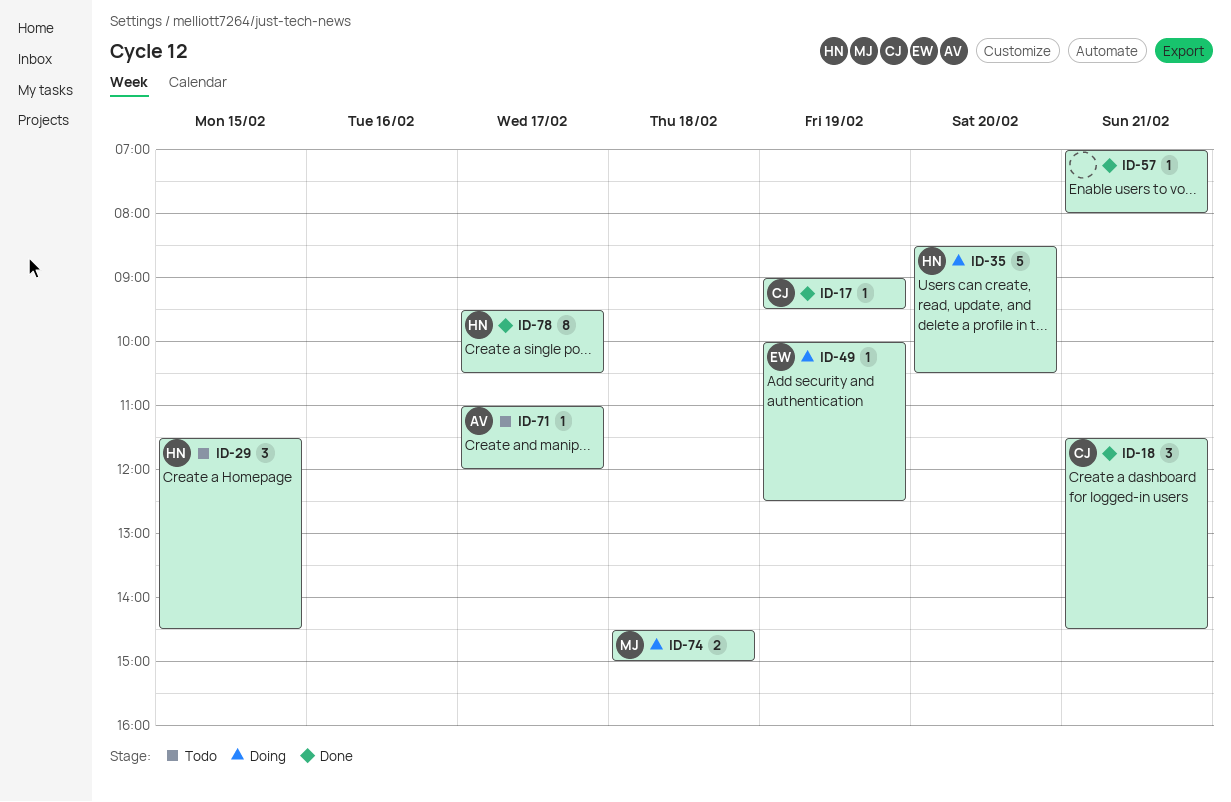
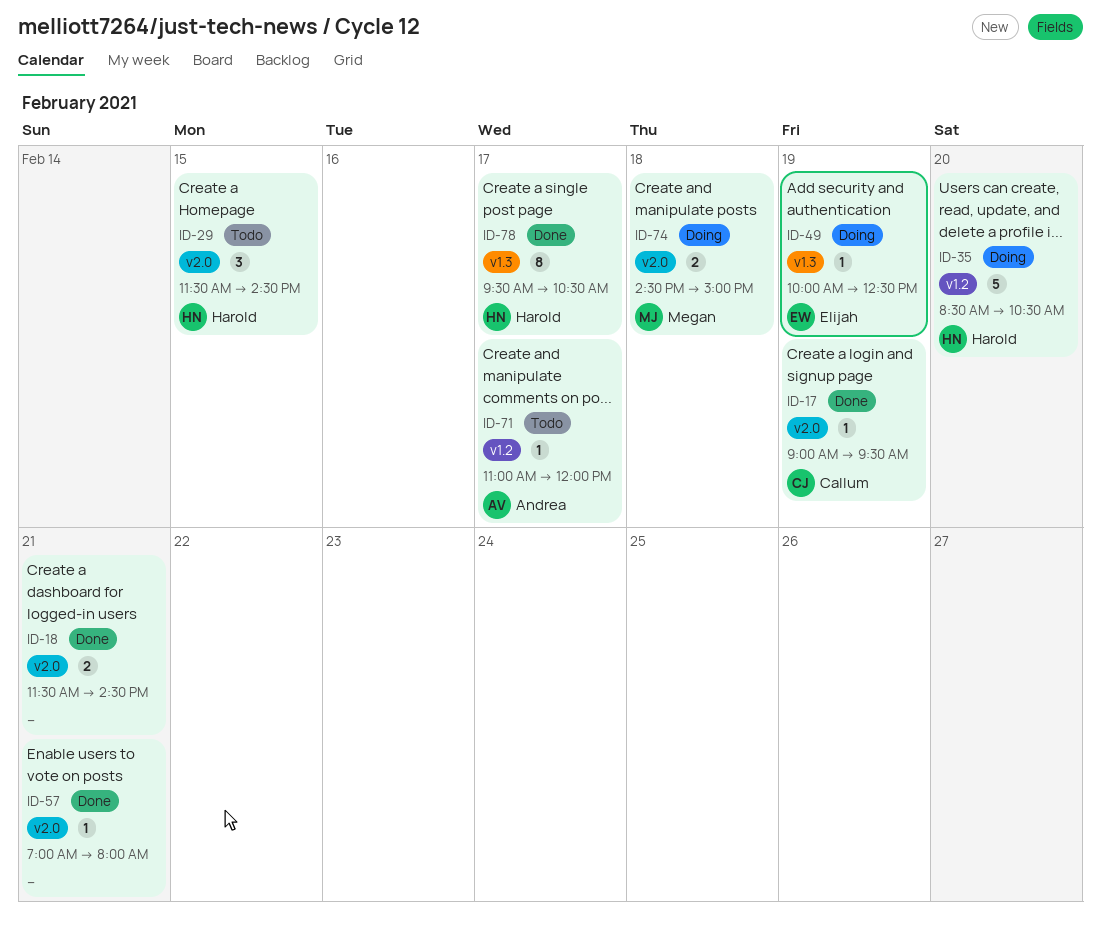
ID-18, owner: Callum -> none
ID-18, estimate: 3 -> 2

